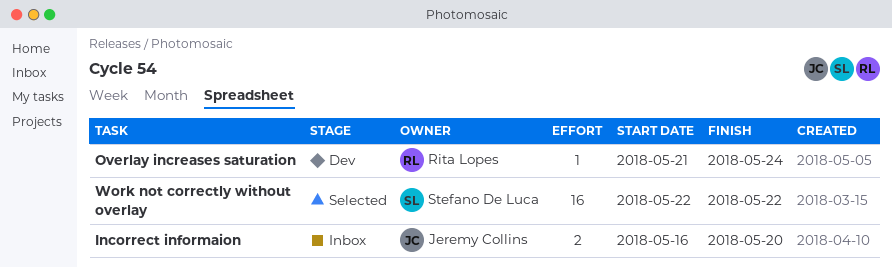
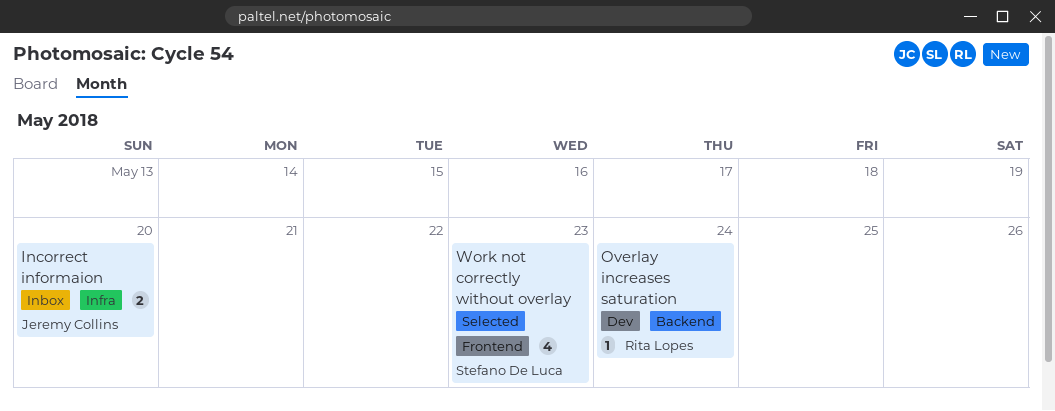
Work not correctly without overlay, estimate: 16 -> 4
Work not correctly without overlay, due: May 22 -> May 23

